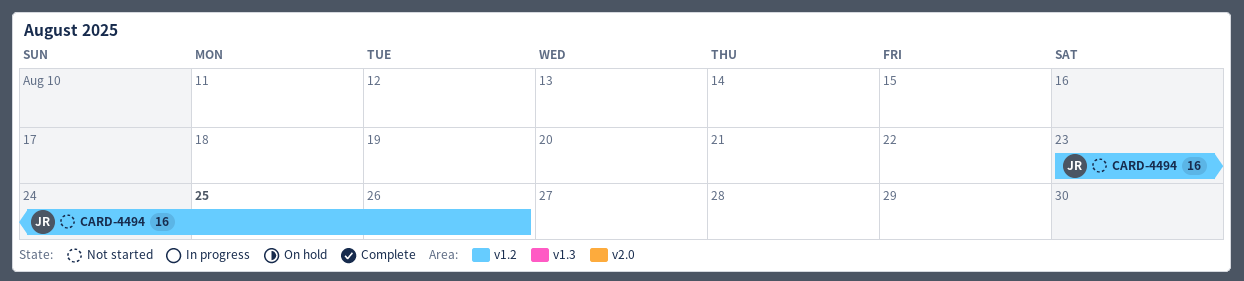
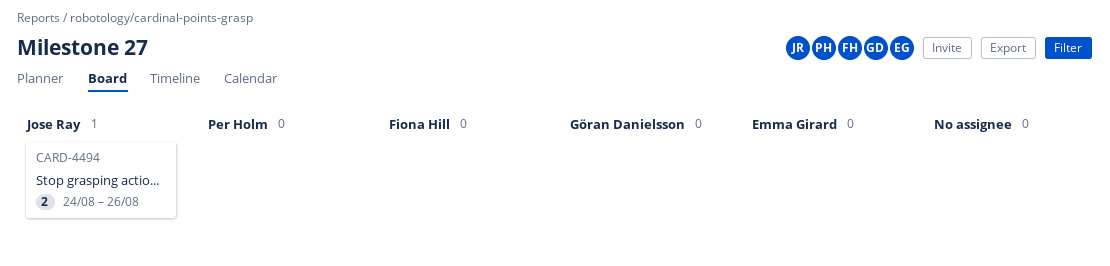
CARD-4494, estimate: 16 -> 2
CARD-4494, start: Aug 23 -> Aug 24

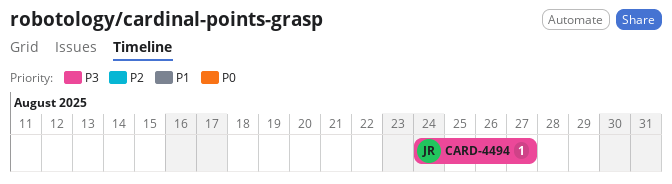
CARD-4494, estimate: 2 -> 1
CARD-4494, due: Aug 26 -> Aug 27

